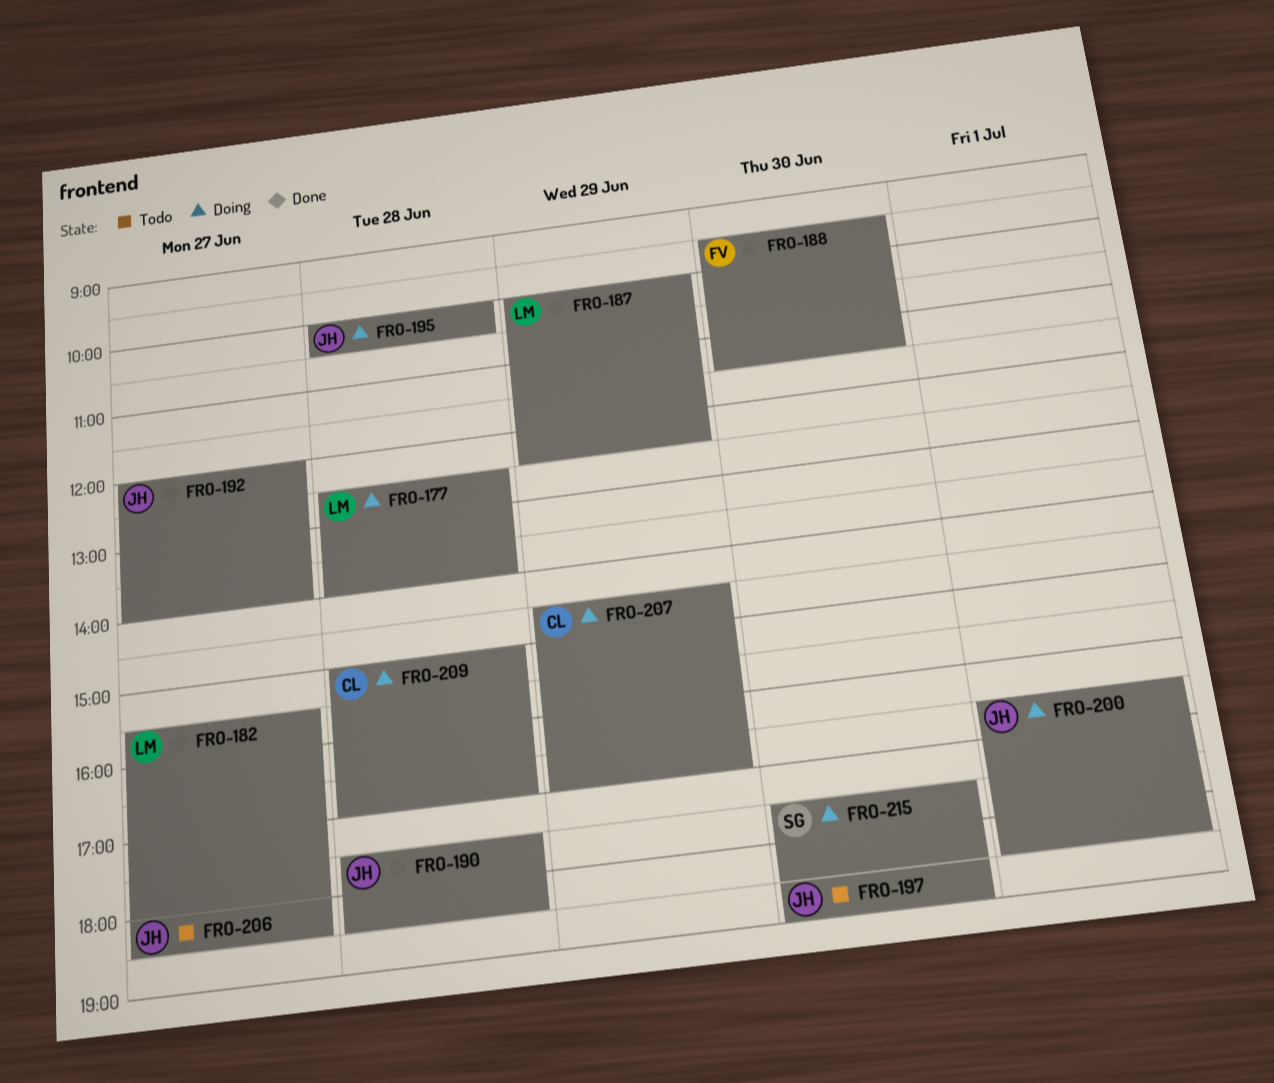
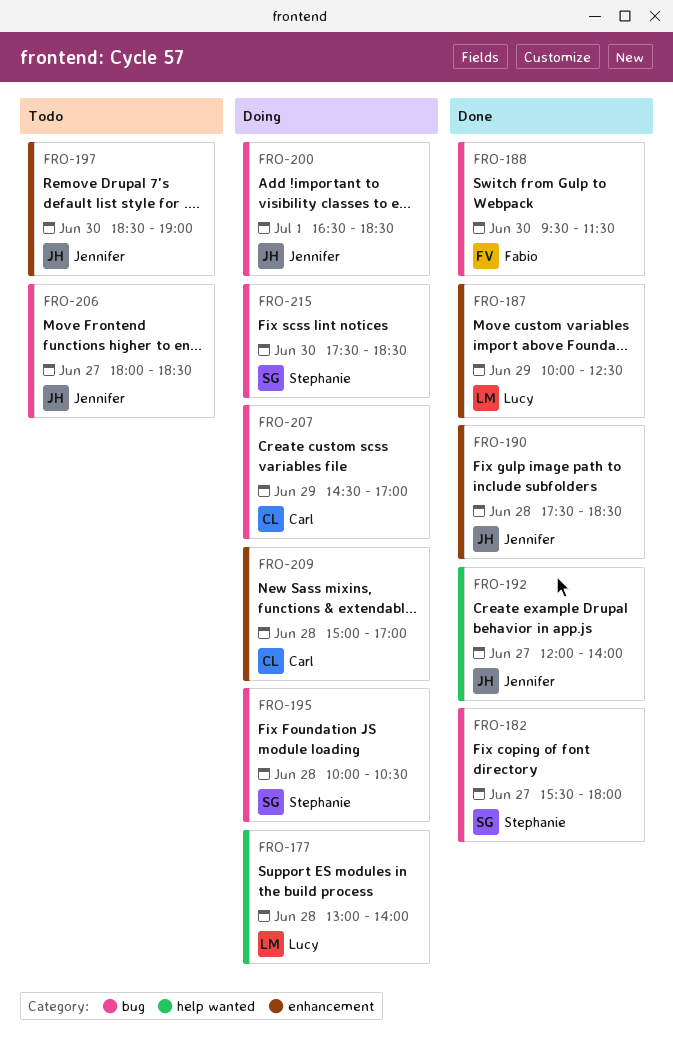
FRO-177, begins: 12:30 -> 13:00
FRO-182, owner: Lucy -> Stephanie
FRO-195, owner: Jennifer -> Stephanie

